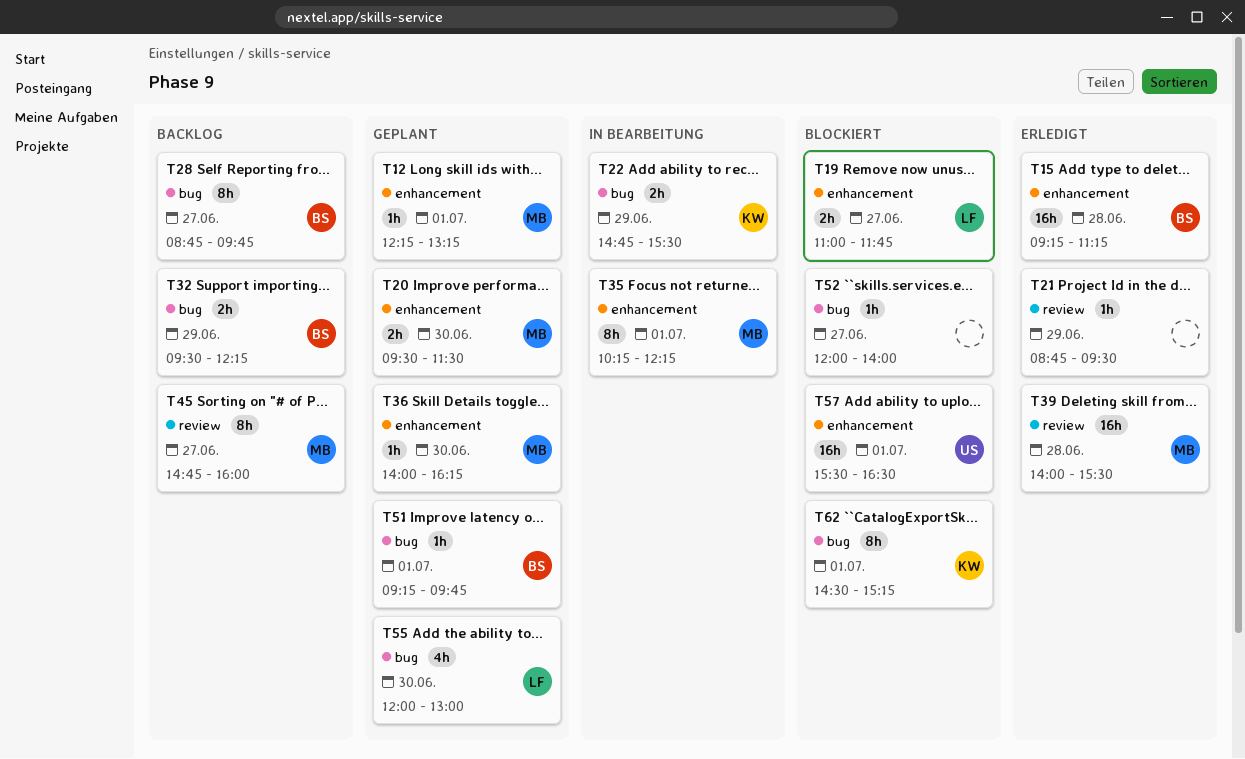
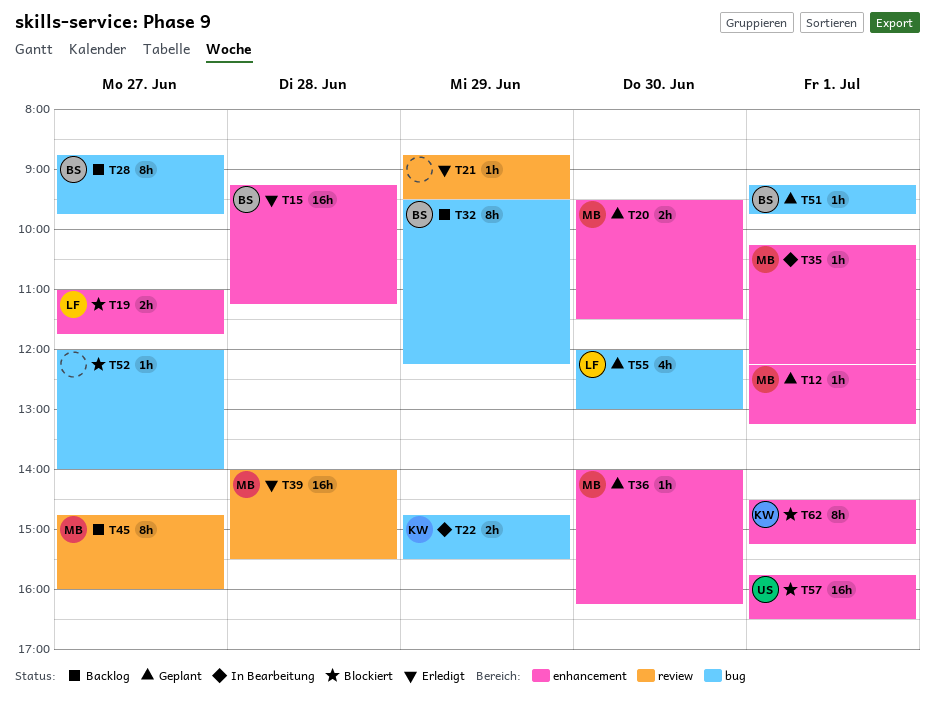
T32, estimate: 2h -> 8h
T35, estimate: 8h -> 1h
T57, begins: 15:30 -> 15:45
T62, label: bug -> enhancement

